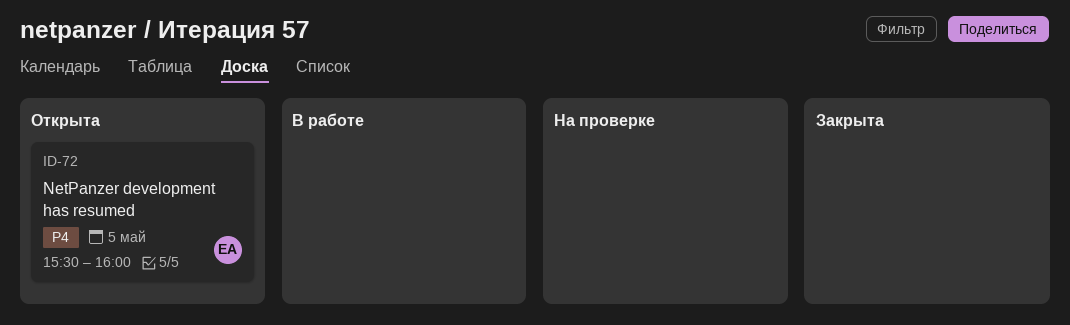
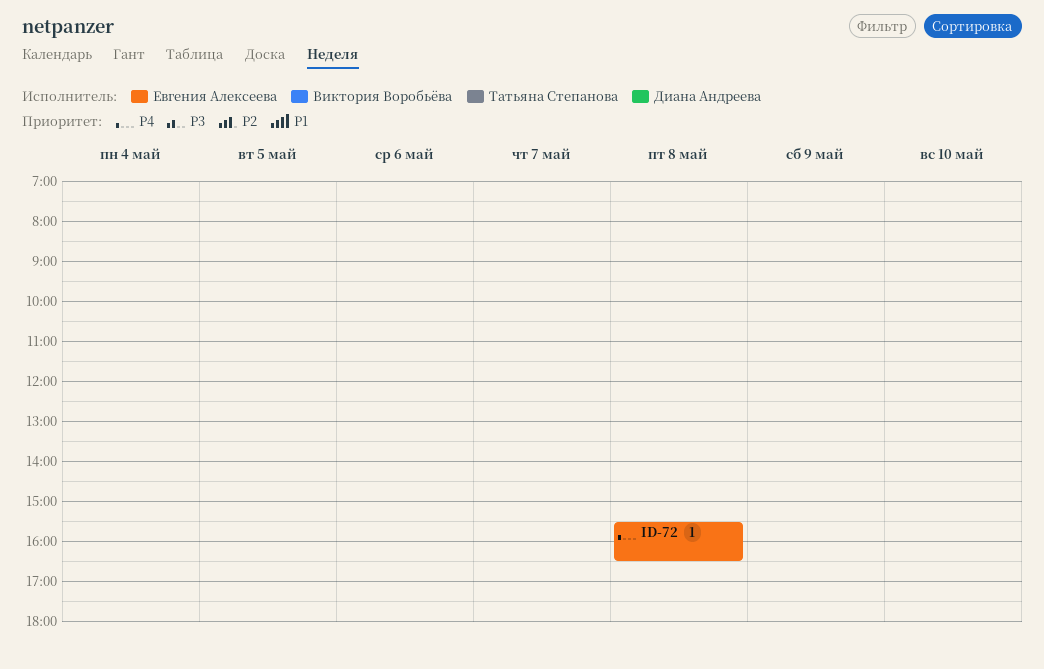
ID-72, day: May 5 -> May 8
ID-72, ends: 16:00 -> 16:30

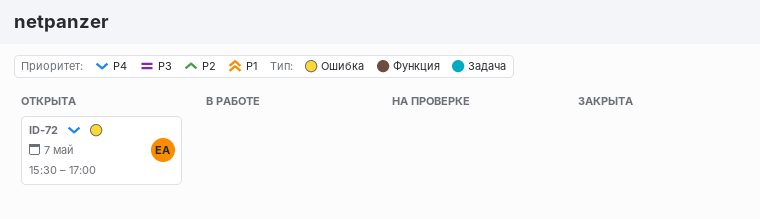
ID-72, day: May 8 -> May 7
ID-72, ends: 16:30 -> 17:00

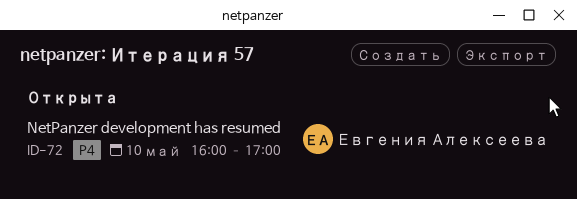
ID-72, day: May 7 -> May 10
ID-72, begins: 15:30 -> 16:00

